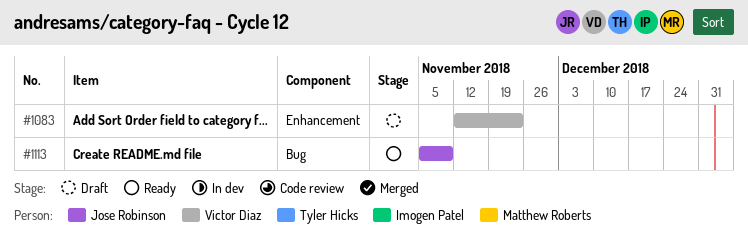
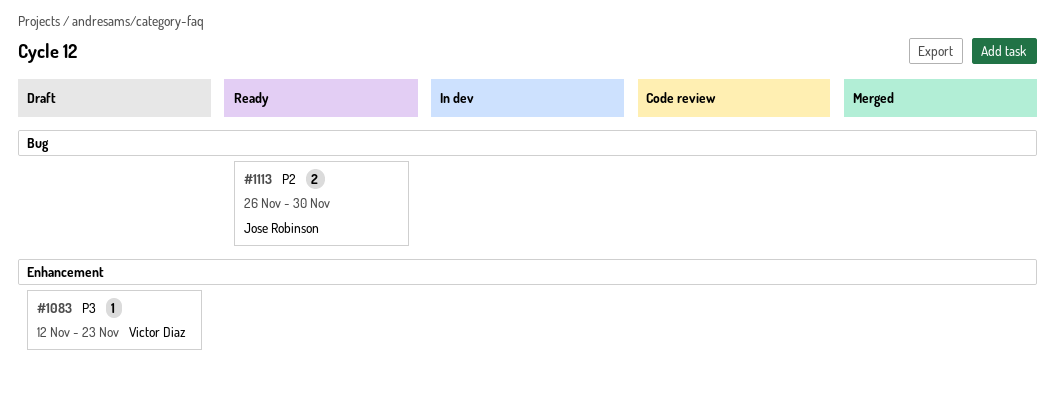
#1113, start: Nov 5 -> Nov 26
#1113, due: Nov 9 -> Nov 30

